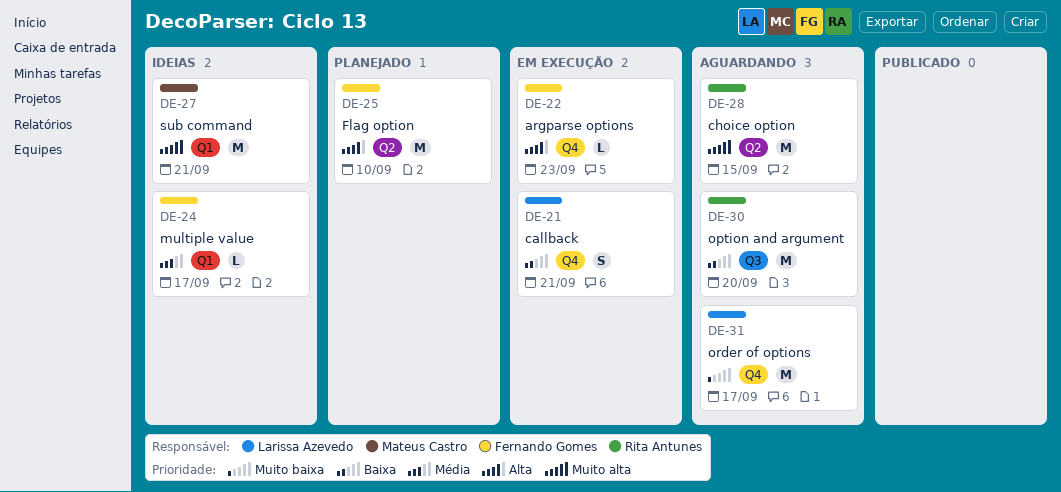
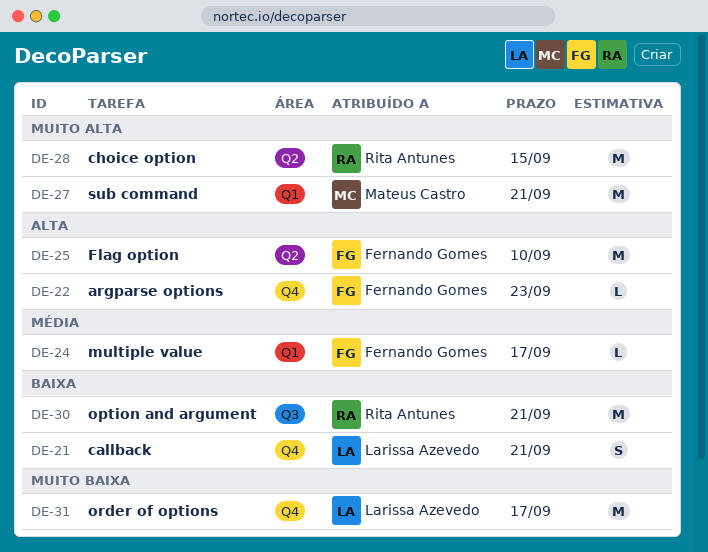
DE-30, due: Sep 20 -> Sep 21

